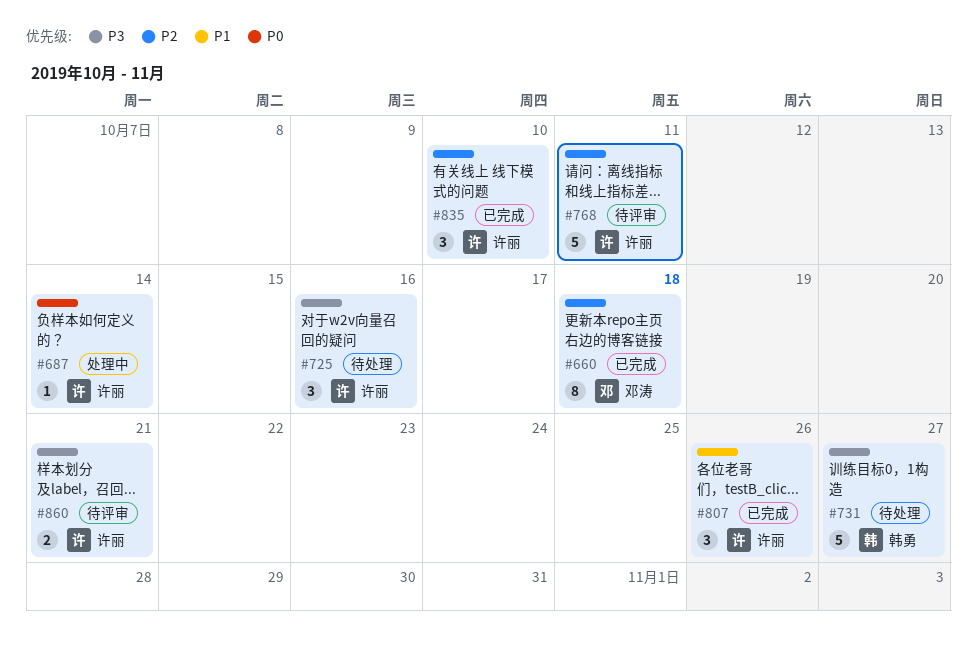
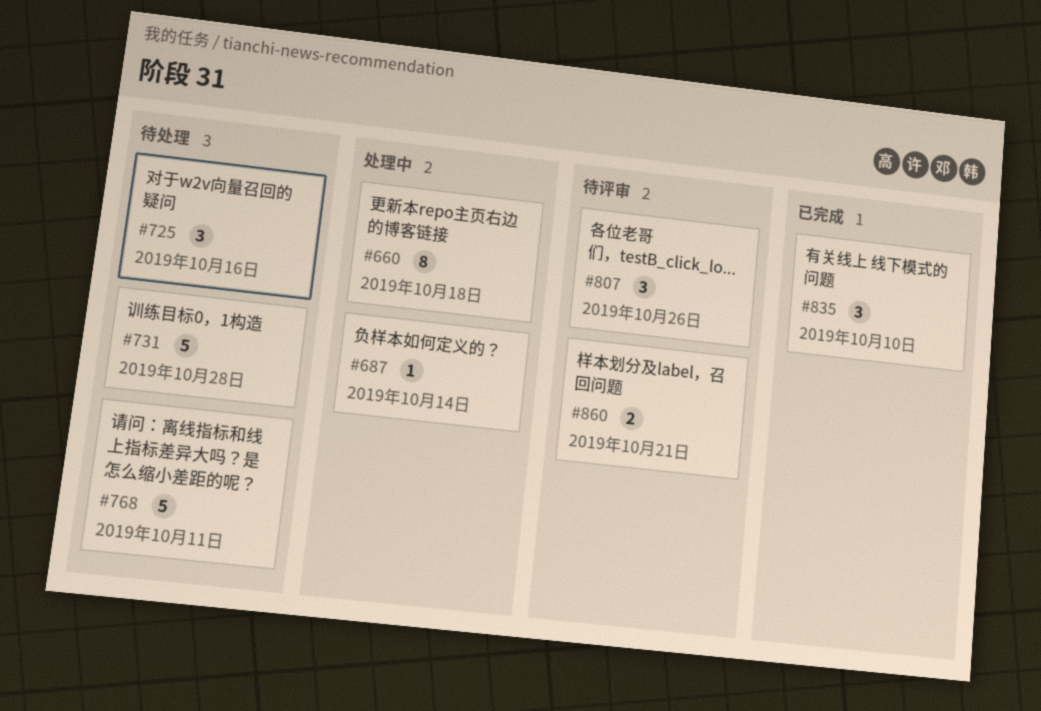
#660, status: 已完成 -> 处理中
#731, due: Oct 27 -> Oct 28
#768, status: 待评审 -> 待处理
#807, status: 已完成 -> 待评审

